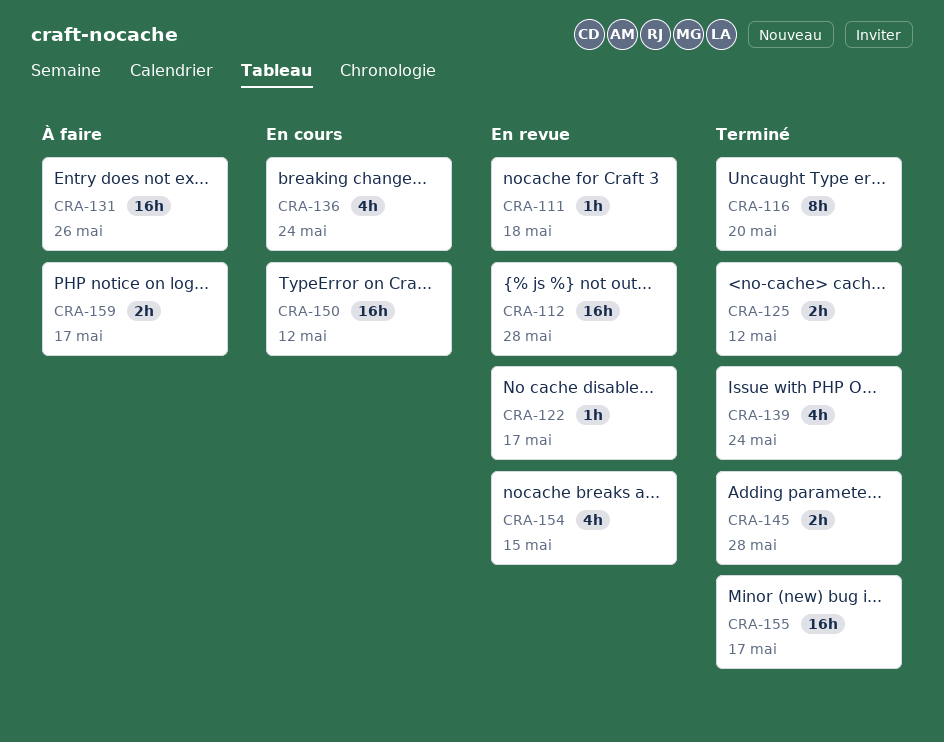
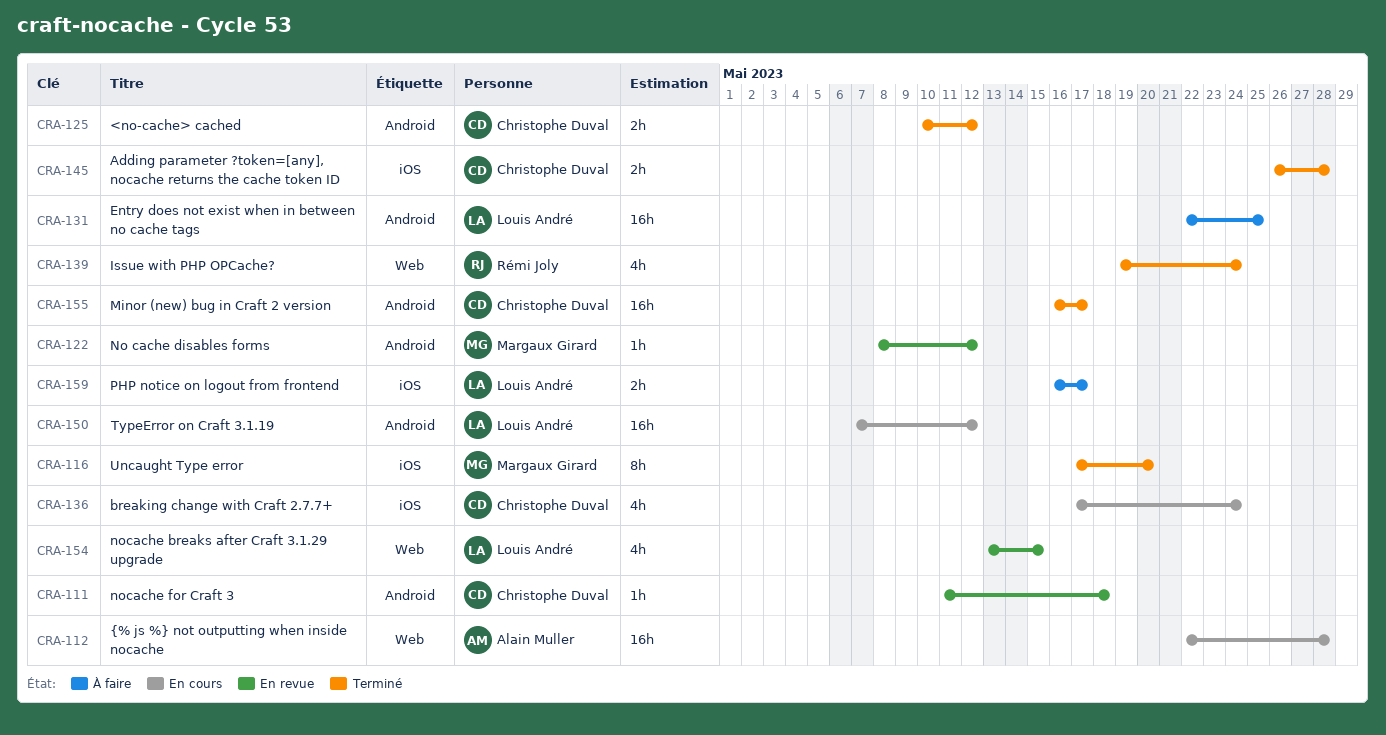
CRA-112, status: En revue -> En cours
CRA-122, due: May 17 -> May 12
CRA-131, due: May 26 -> May 25

